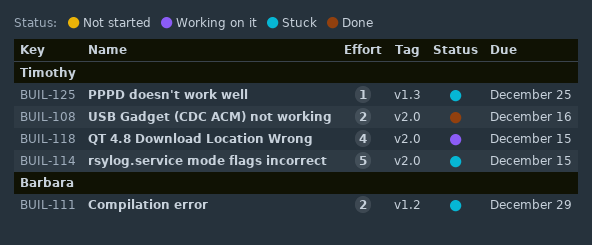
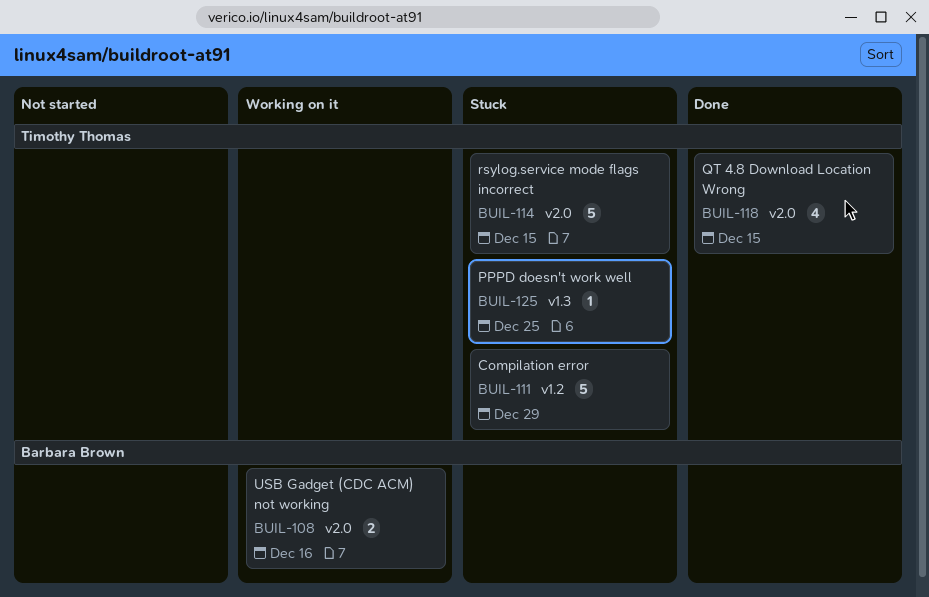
BUIL-108, status: Done -> Working on it
BUIL-108, owner: Timothy Thomas -> Barbara Brown
BUIL-111, owner: Barbara Brown -> Timothy Thomas
BUIL-111, estimate: 2 -> 5
BUIL-118, status: Working on it -> Done

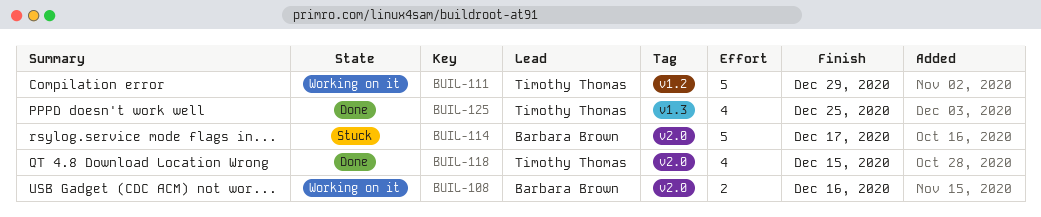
BUIL-111, status: Stuck -> Working on it
BUIL-114, owner: Timothy Thomas -> Barbara Brown
BUIL-114, due: Dec 15 -> Dec 17
BUIL-125, status: Stuck -> Done
BUIL-125, estimate: 1 -> 4

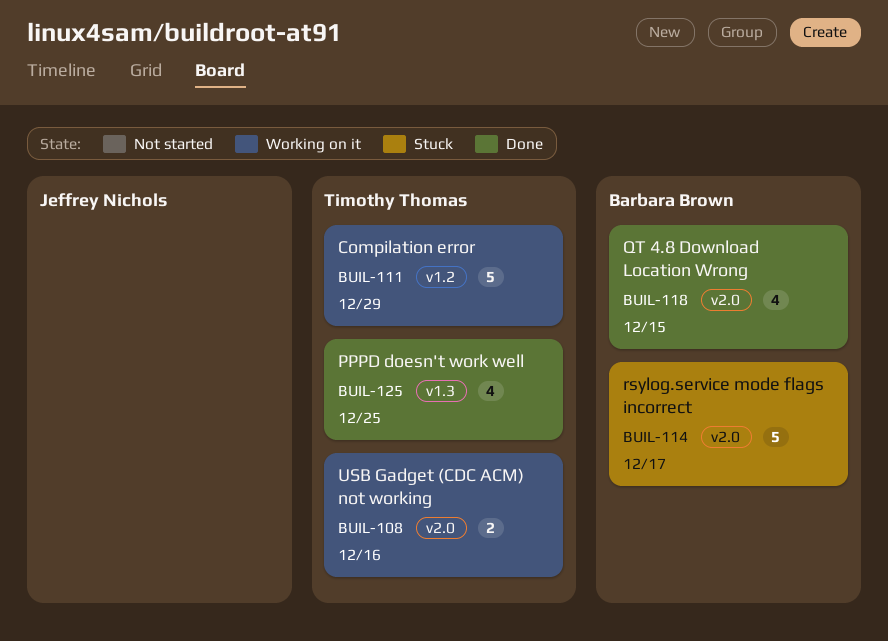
BUIL-108, owner: Barbara Brown -> Timothy Thomas
BUIL-118, owner: Timothy Thomas -> Barbara Brown

